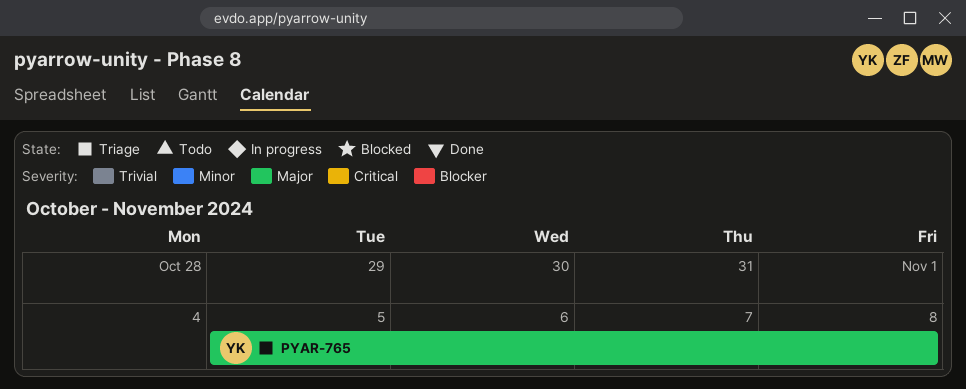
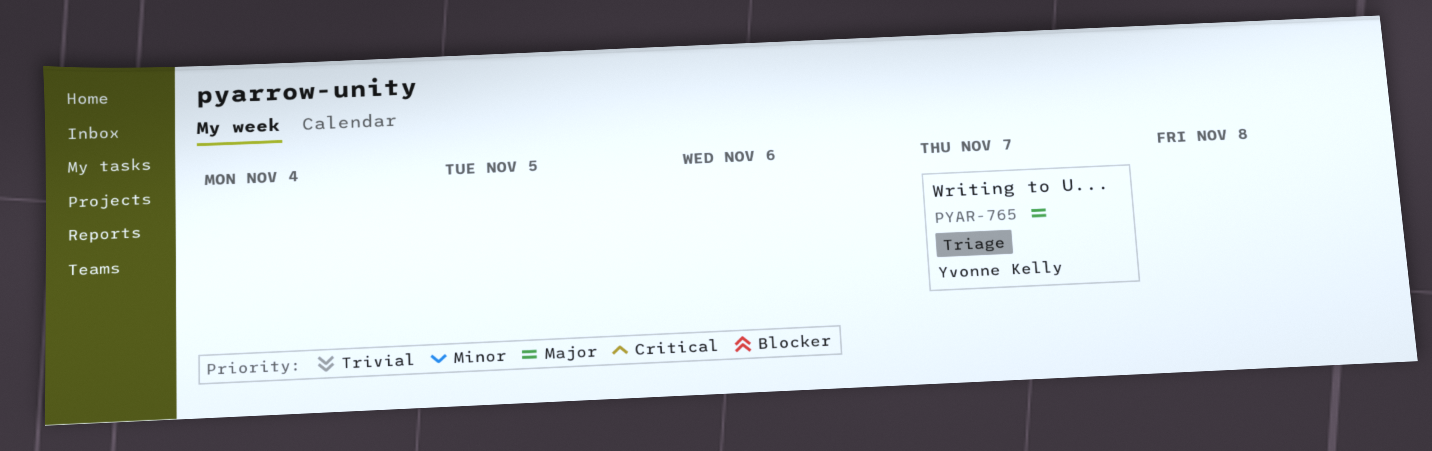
PYAR-765, due: Nov 8 -> Nov 7

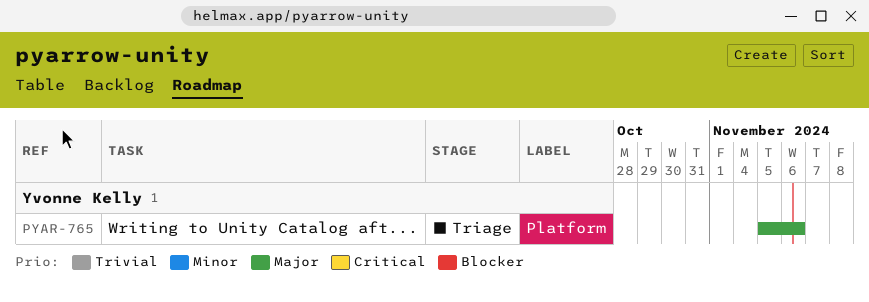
PYAR-765, due: Nov 7 -> Nov 6

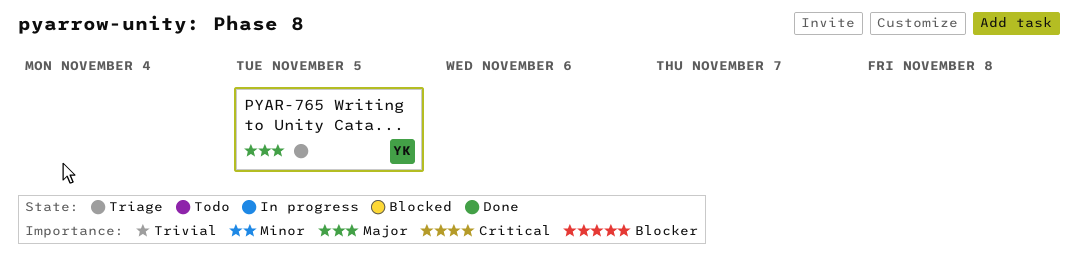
PYAR-765, due: Nov 6 -> Nov 5

